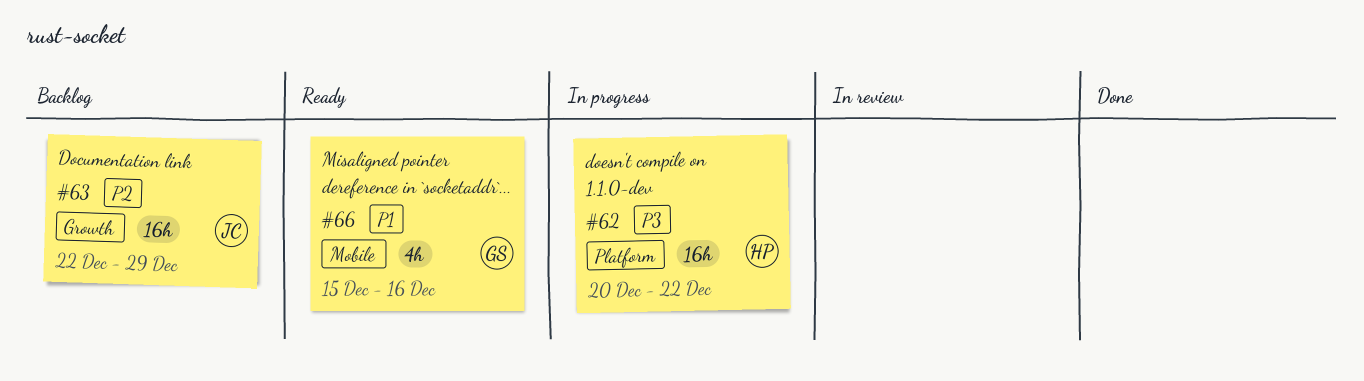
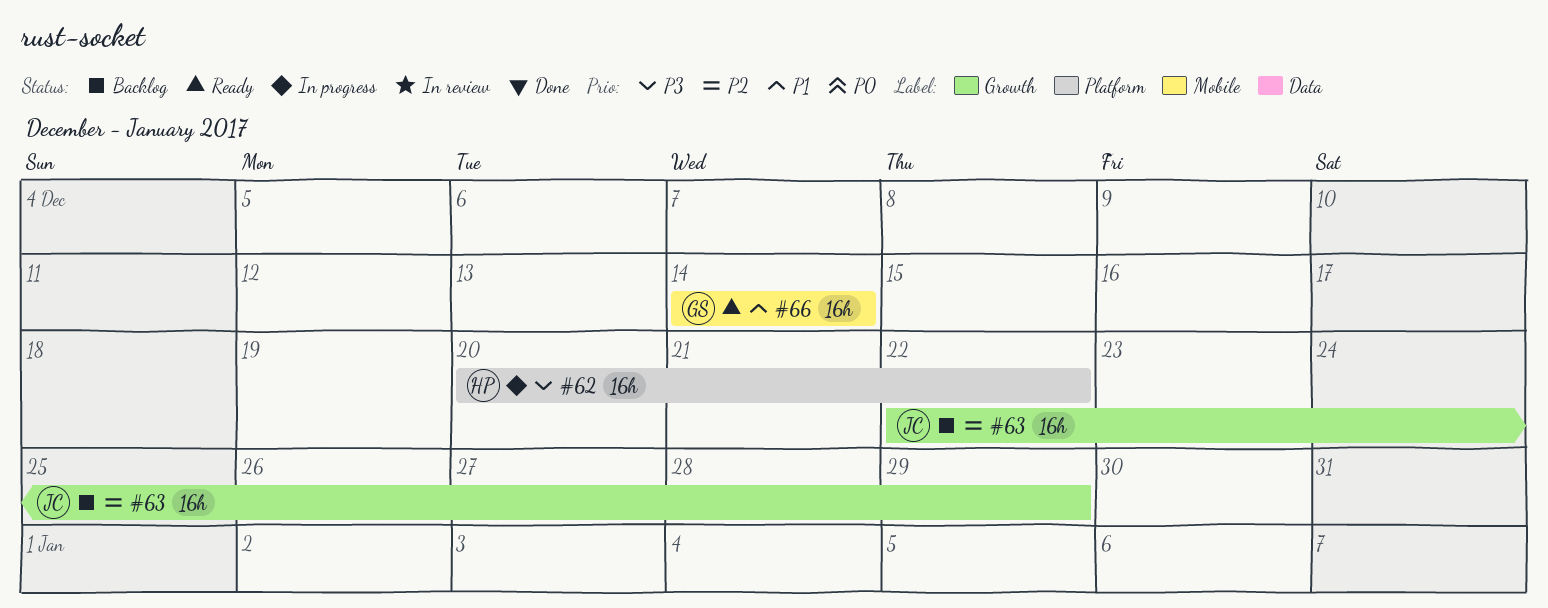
#66, estimate: 4h -> 16h
#66, start: Dec 15 -> Dec 14
#66, due: Dec 16 -> Dec 14

